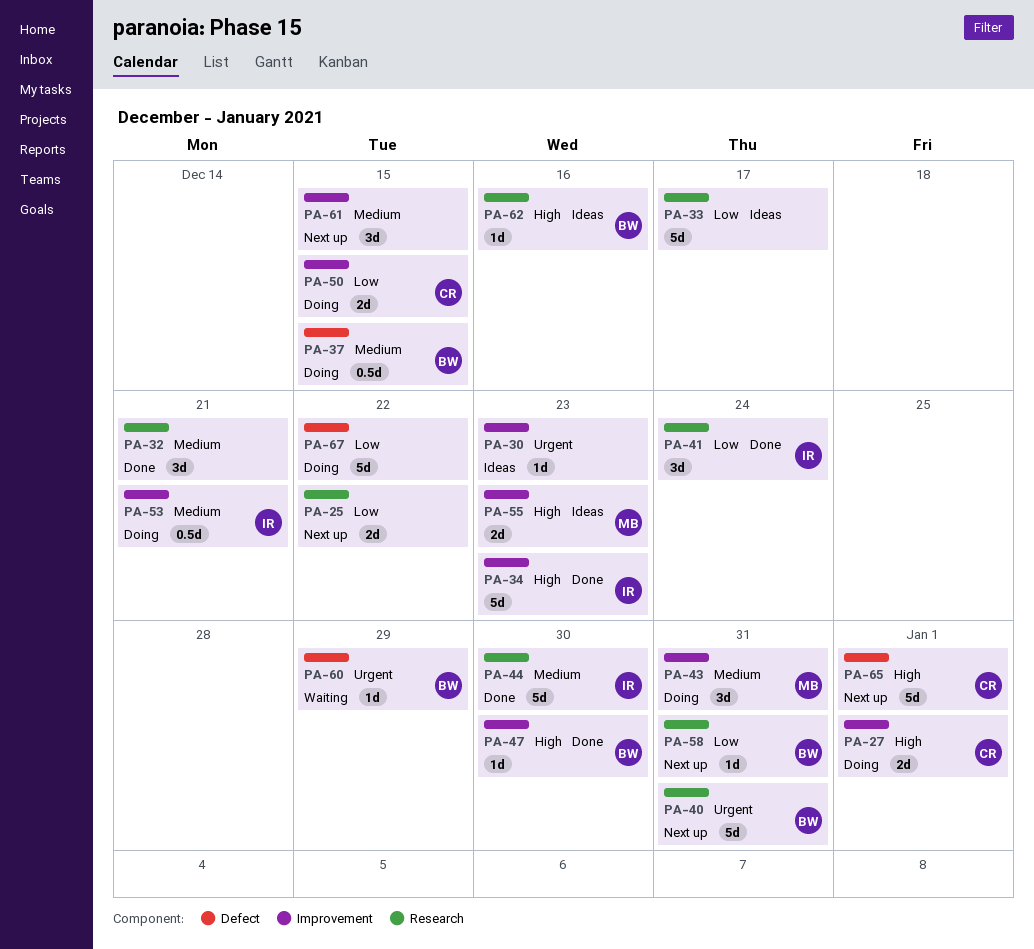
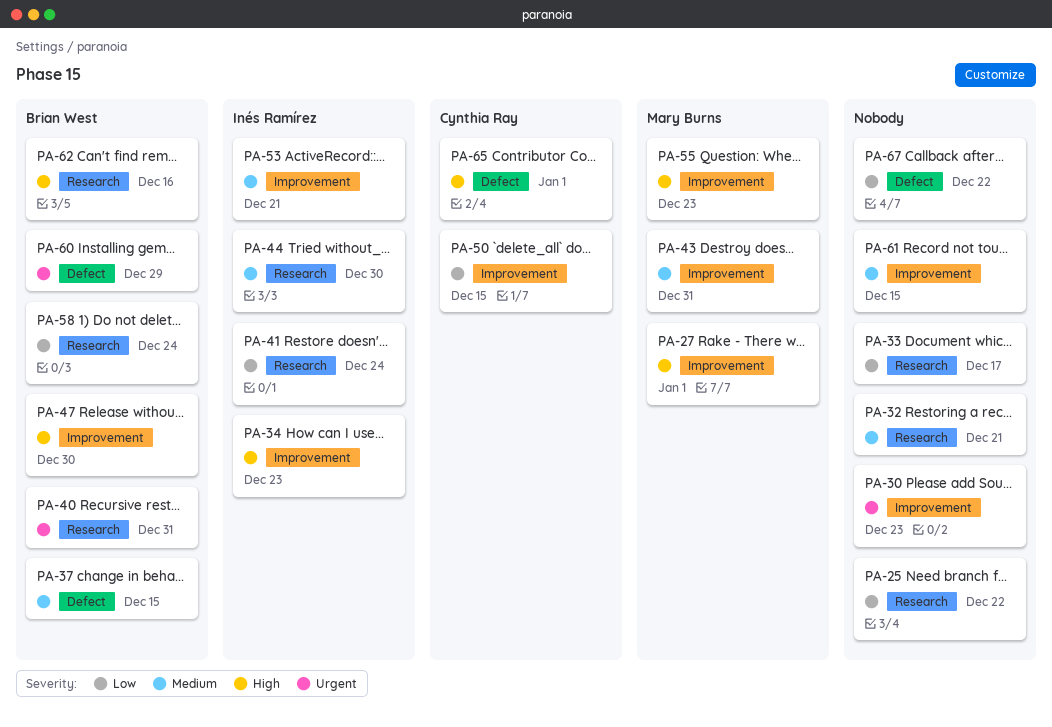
PA-27, owner: Cynthia Ray -> Mary Burns
PA-58, due: Dec 31 -> Dec 24

